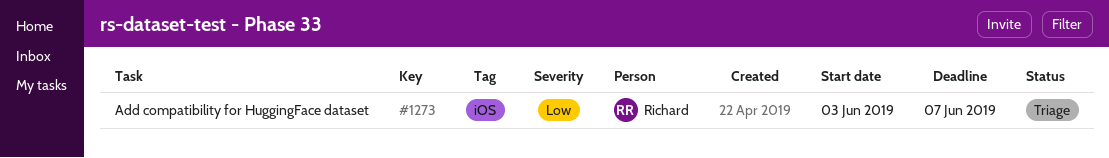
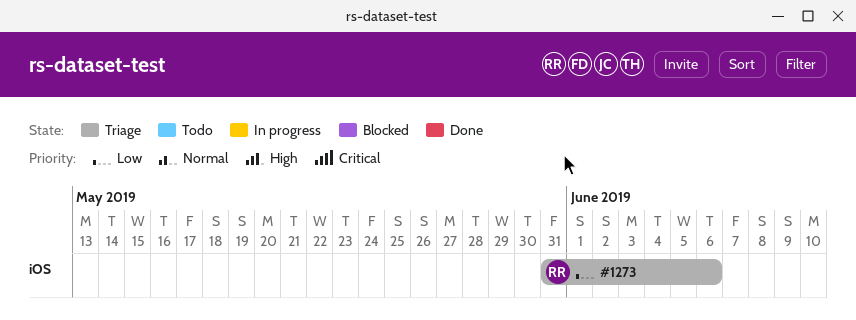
#1273, start: Jun 3 -> May 31
#1273, due: Jun 7 -> Jun 6

